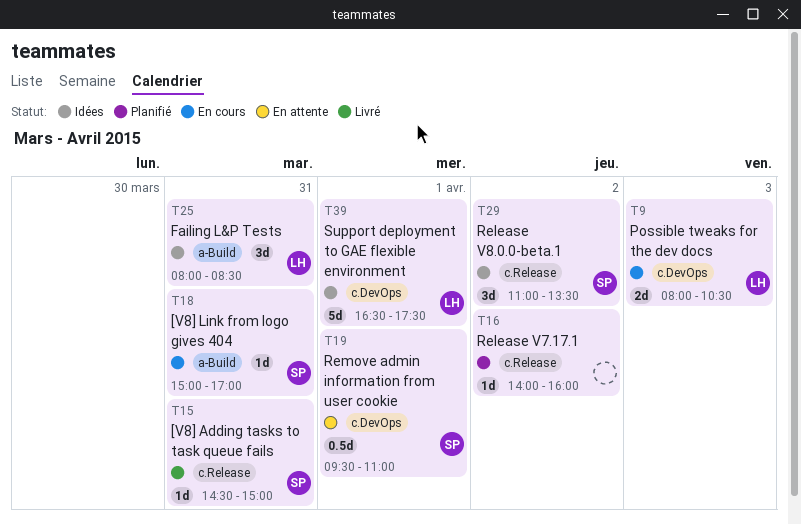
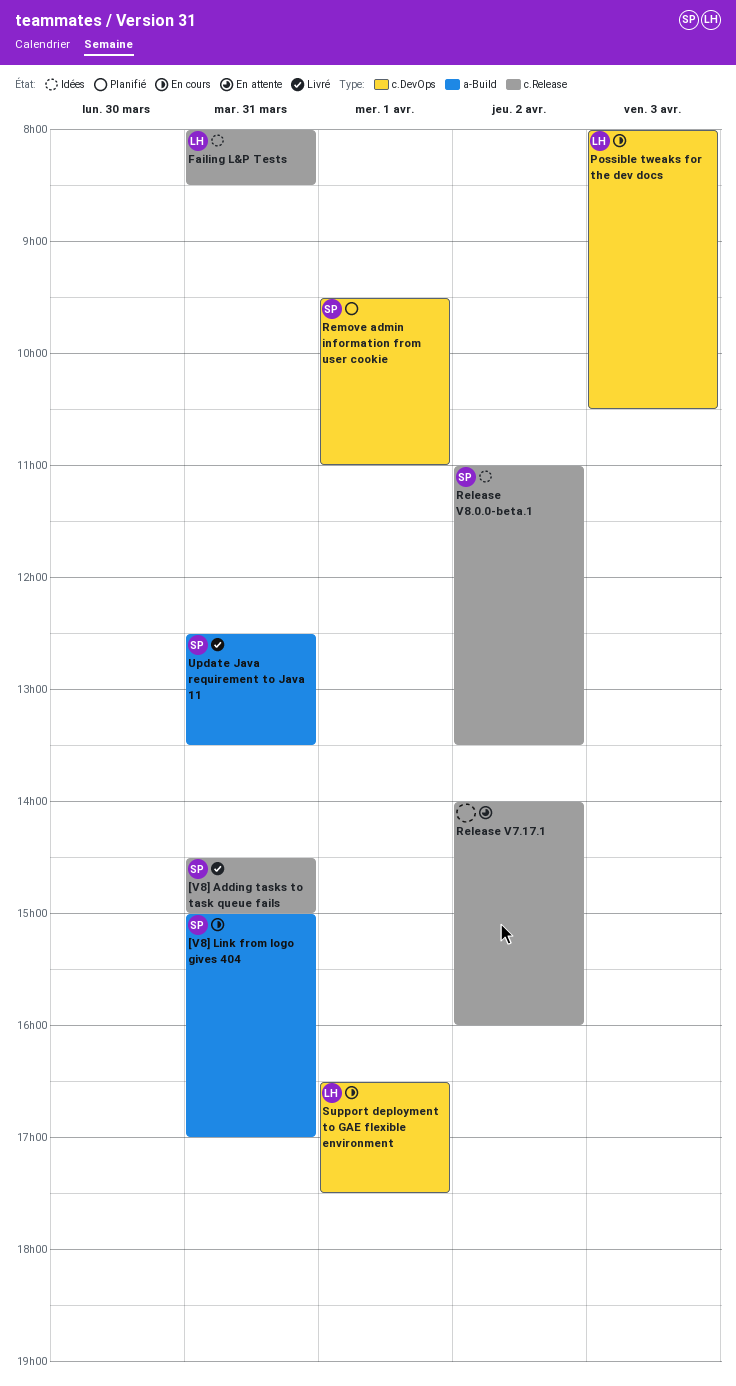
Failing L&P Tests, label: a-Build -> c.Release
Release V7.17.1, status: Planifié -> En attente
Remove admin information from user cookie, status: En attente -> Planifié
Support deployment to GAE flexible environment, status: Idées -> En cours
Update Java requirement to Java 11: none -> present

